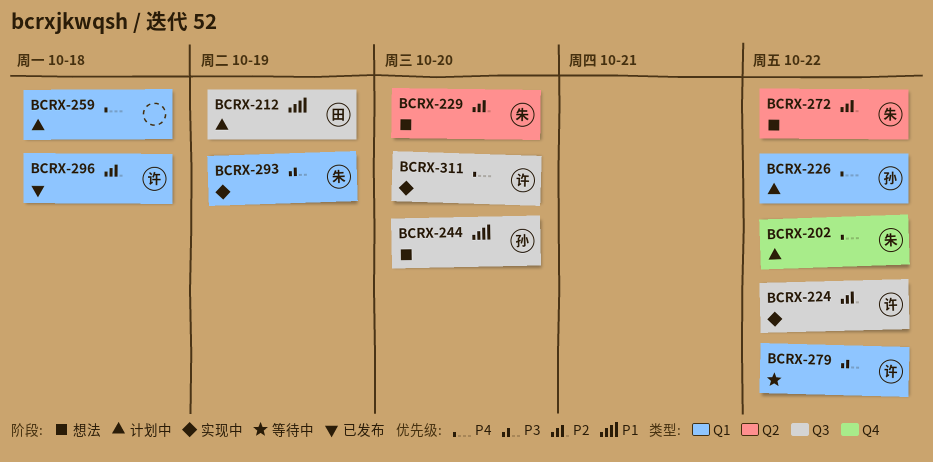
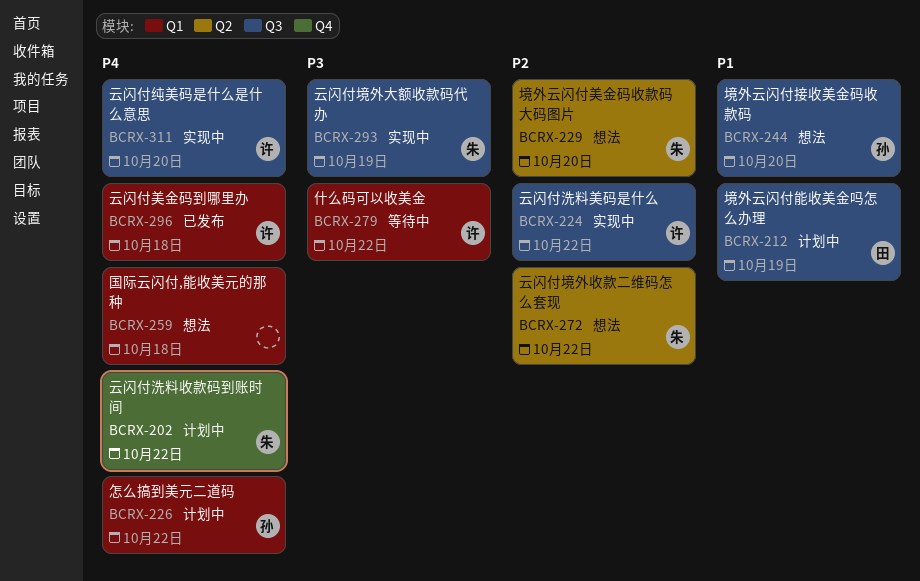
BCRX-259, status: 计划中 -> 想法
BCRX-293, label: Q1 -> Q3
BCRX-296, priority: P2 -> P4

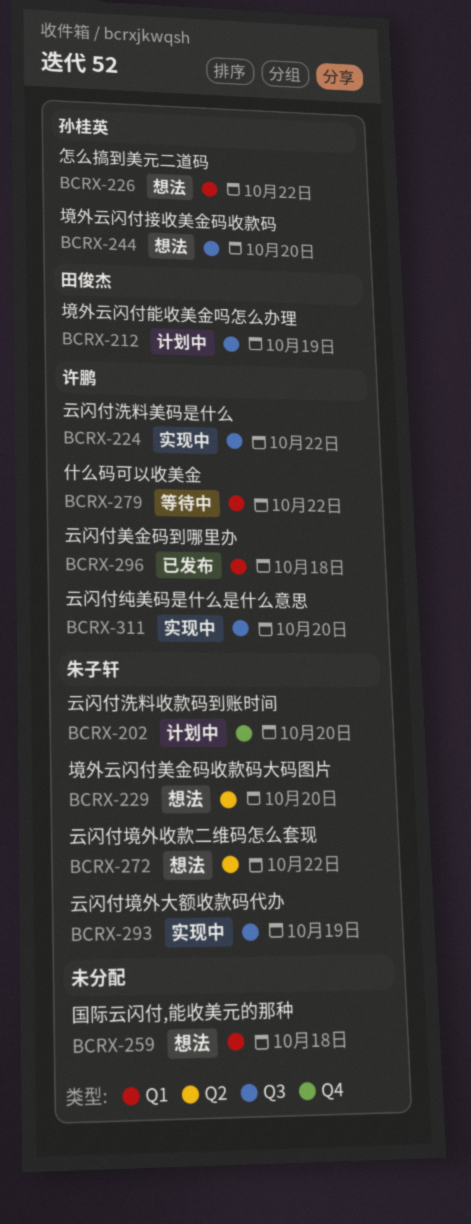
BCRX-202, due: Oct 22 -> Oct 20
BCRX-226, status: 计划中 -> 想法

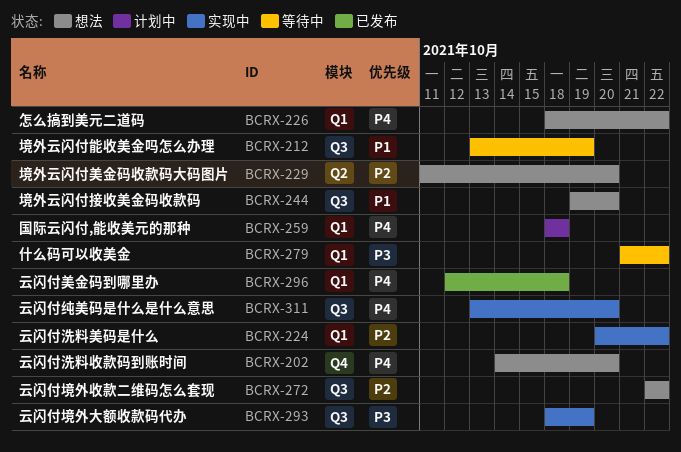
BCRX-202, status: 计划中 -> 想法
BCRX-212, status: 计划中 -> 等待中
BCRX-224, label: Q3 -> Q1
BCRX-259, status: 想法 -> 计划中
BCRX-272, label: Q2 -> Q3

